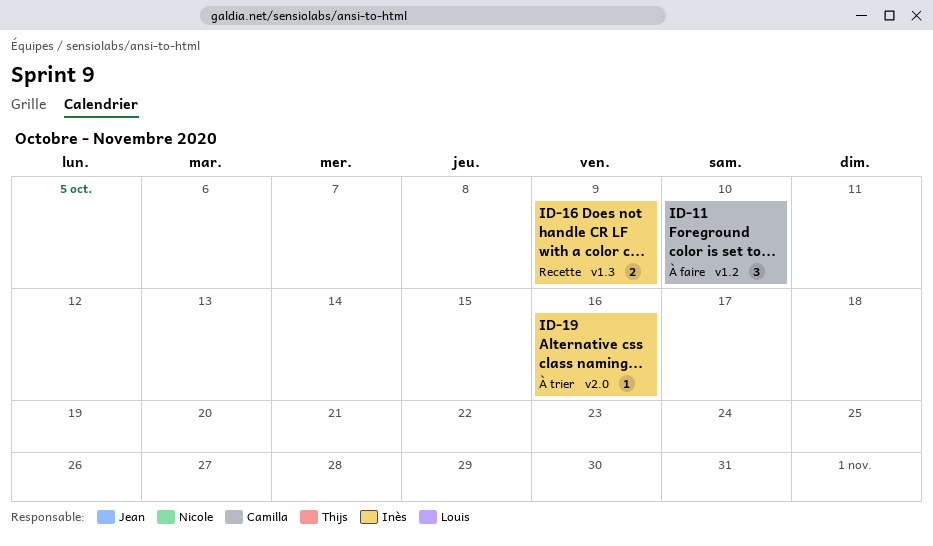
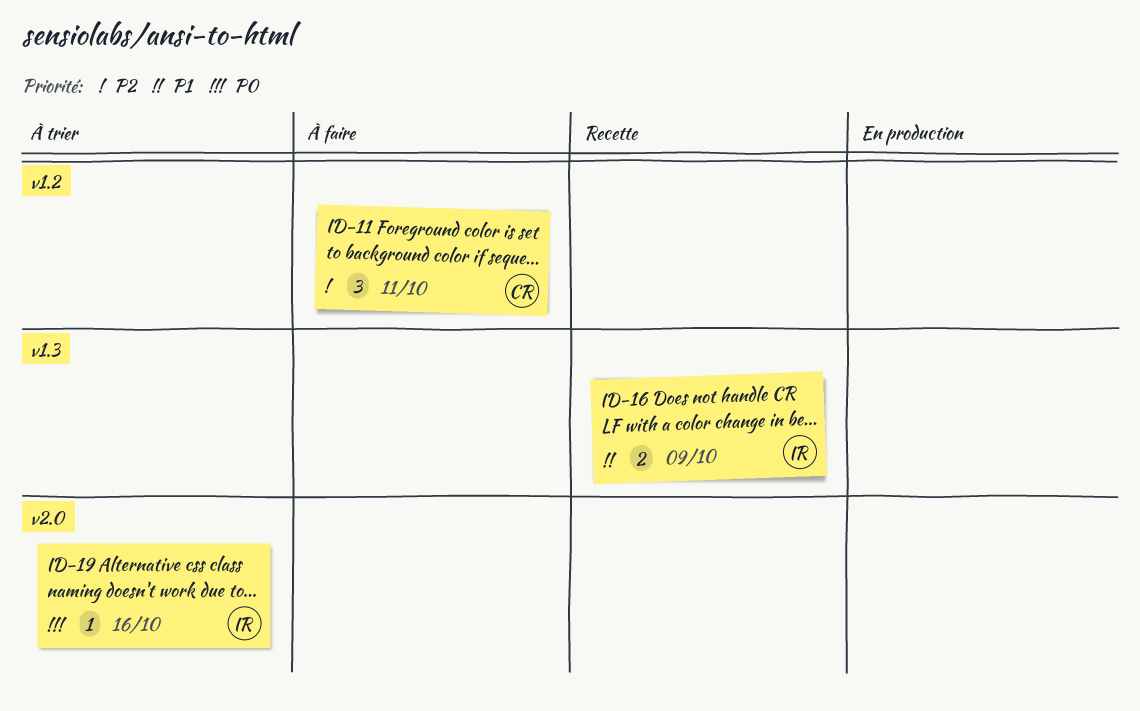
ID-11, due: Oct 10 -> Oct 11

